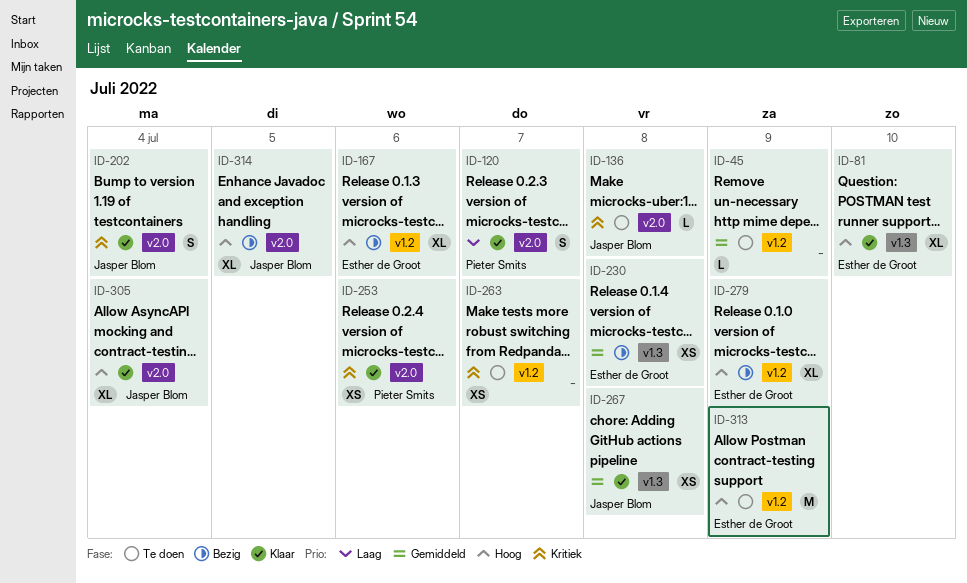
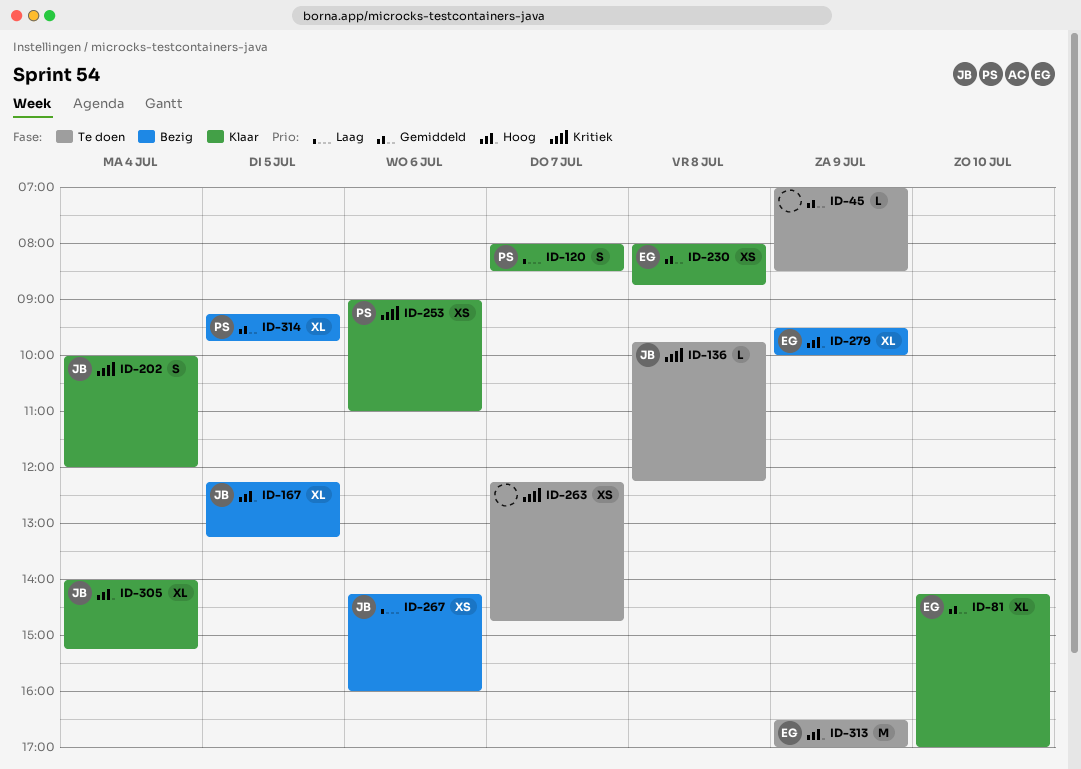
ID-81, priority: Hoog -> Gemiddeld
ID-167, owner: Esther de Groot -> Jasper Blom
ID-167, day: Jul 6 -> Jul 5
ID-230, status: Bezig -> Klaar
ID-267, status: Klaar -> Bezig
ID-267, priority: Gemiddeld -> Laag
ID-267, day: Jul 8 -> Jul 6
ID-314, owner: Jasper Blom -> Pieter Smits
ID-314, priority: Hoog -> Gemiddeld

